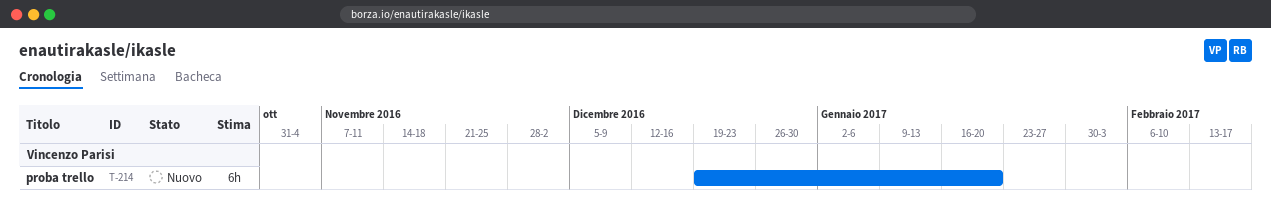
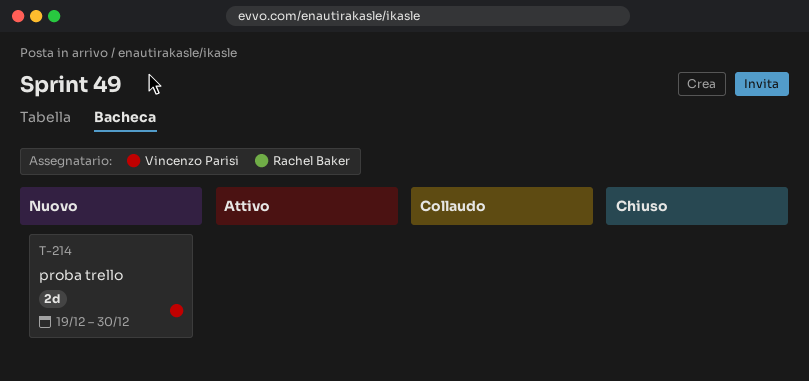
T-214, estimate: 6h -> 2d
T-214, due: Jan 20 -> Dec 30

